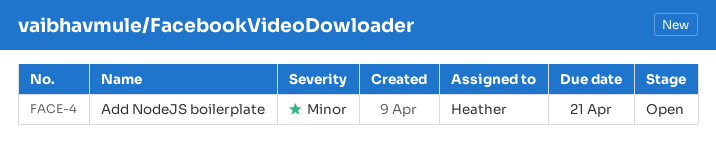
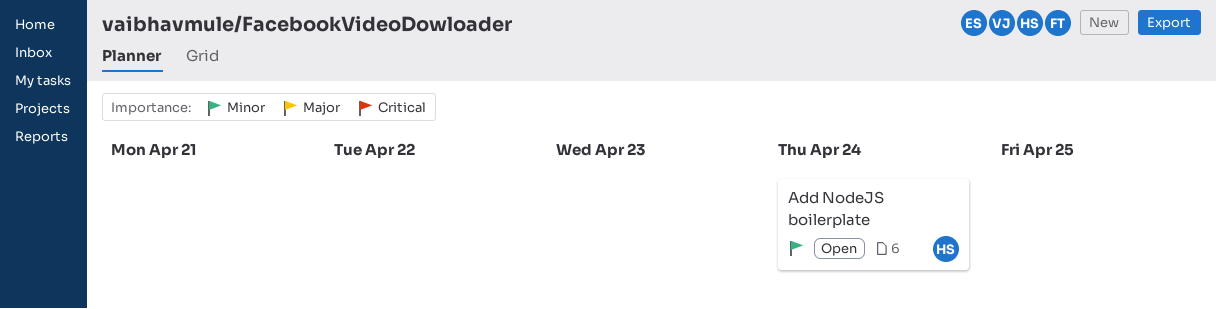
Add NodeJS boilerplate, due: Apr 21 -> Apr 24

